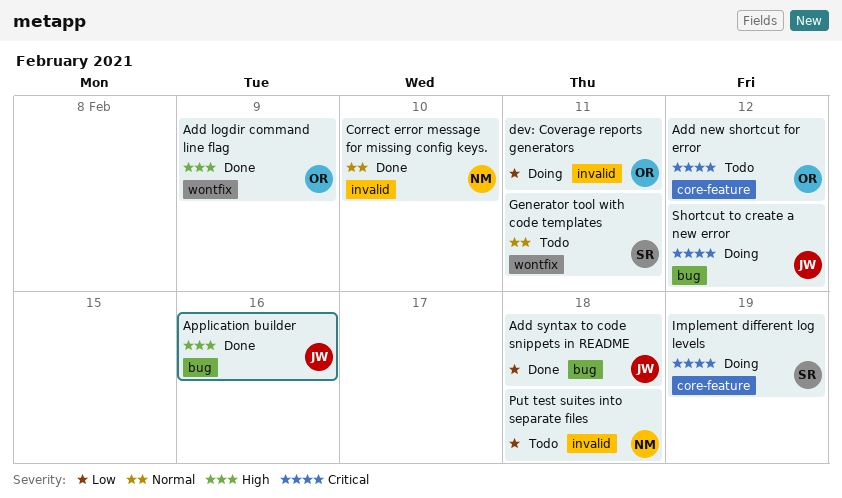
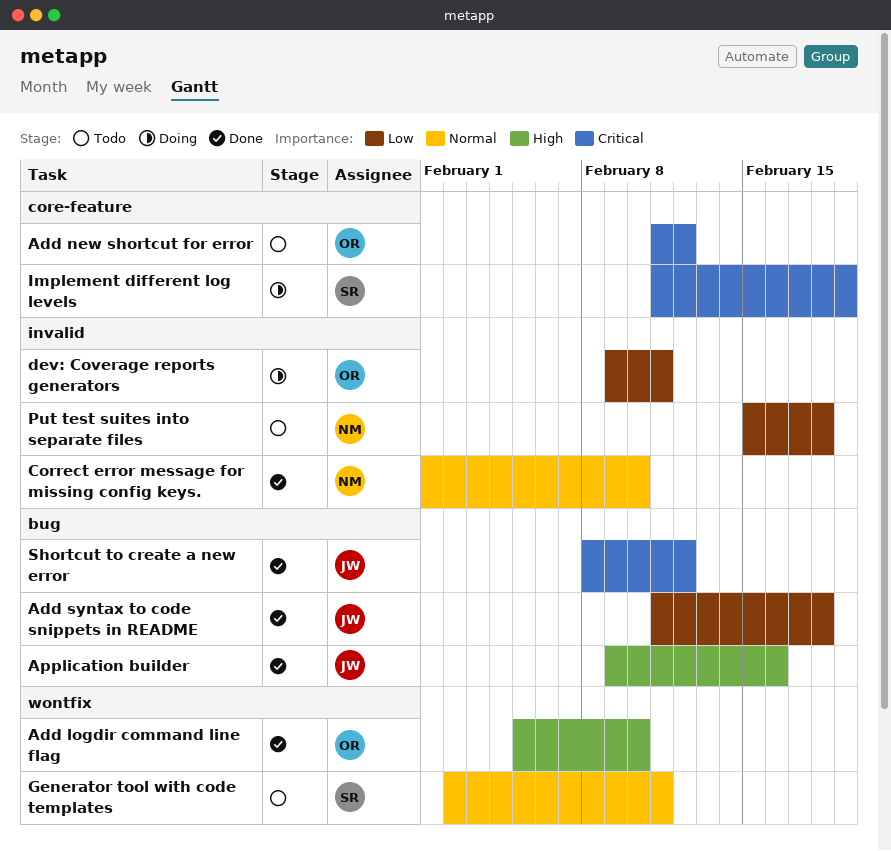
Add logdir command line flag, due: Feb 9 -> Feb 10
Shortcut to create a new error, status: Doing -> Done

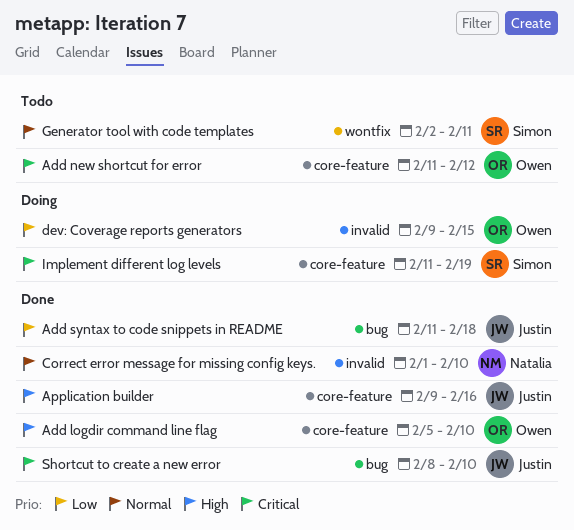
Add logdir command line flag, label: wontfix -> core-feature
Application builder, label: bug -> core-feature
dev: Coverage reports generators, due: Feb 11 -> Feb 15
Put test suites into separate files: present -> none
Shortcut to create a new error, due: Feb 12 -> Feb 10

